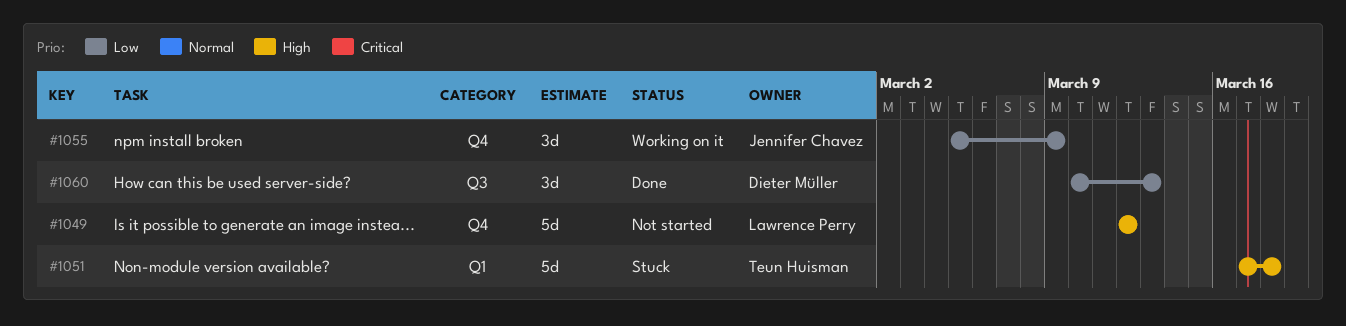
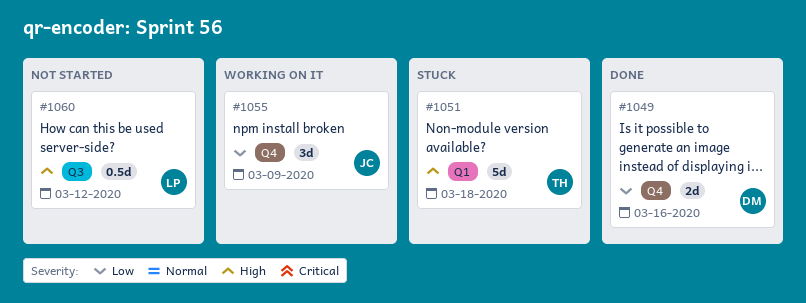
#1049, status: Not started -> Done
#1049, owner: Lawrence Perry -> Dieter Müller
#1049, priority: High -> Low
#1049, estimate: 5d -> 2d
#1049, due: Mar 12 -> Mar 16
#1060, status: Done -> Not started
#1060, owner: Dieter Müller -> Lawrence Perry
#1060, priority: Low -> High
#1060, estimate: 3d -> 0.5d
#1060, due: Mar 13 -> Mar 12

